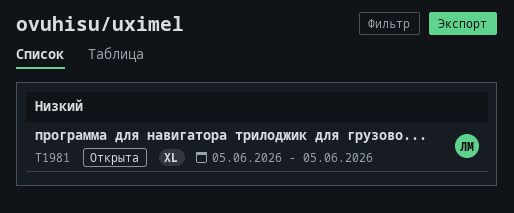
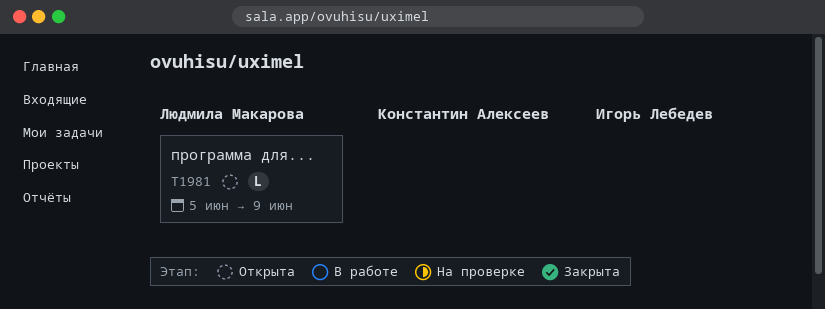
T1981, estimate: XL -> L
T1981, due: Jun 5 -> Jun 9

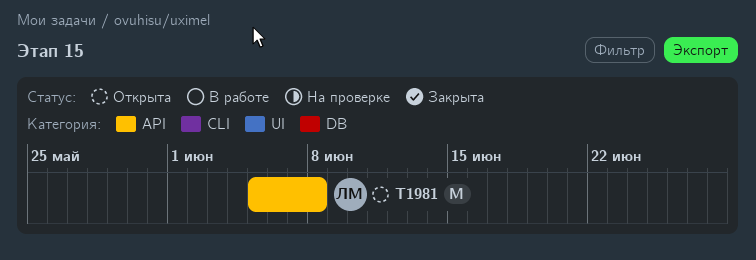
T1981, estimate: L -> M
T1981, due: Jun 9 -> Jun 8

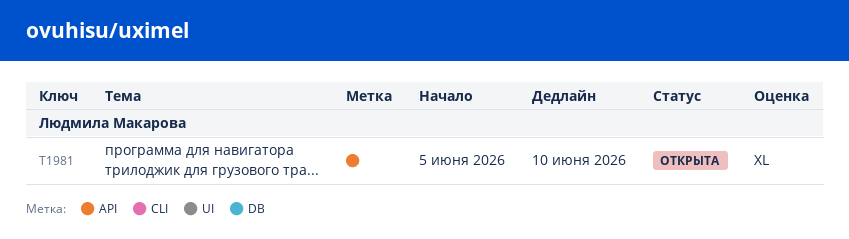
T1981, estimate: M -> XL
T1981, due: Jun 8 -> Jun 10

